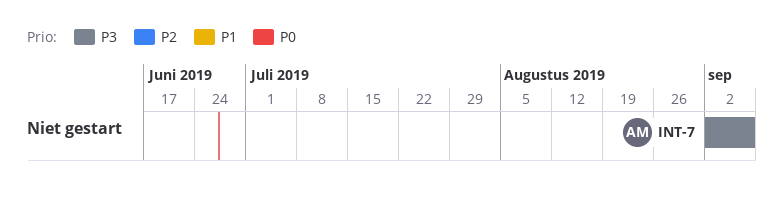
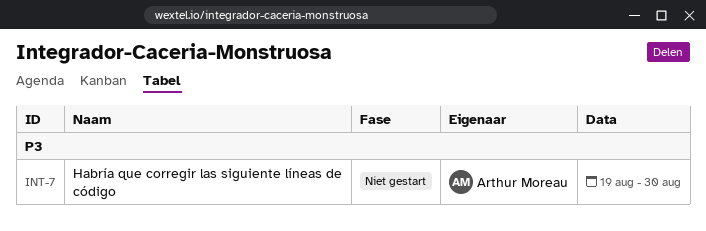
INT-7, start: Sep 2 -> Aug 19
INT-7, due: Sep 6 -> Aug 30

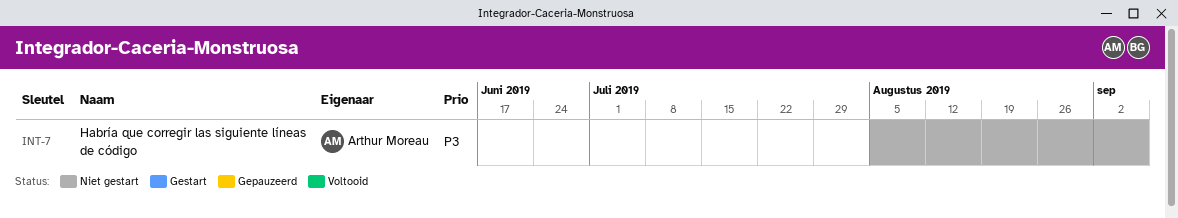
INT-7, start: Aug 19 -> Aug 5
INT-7, due: Aug 30 -> Sep 6

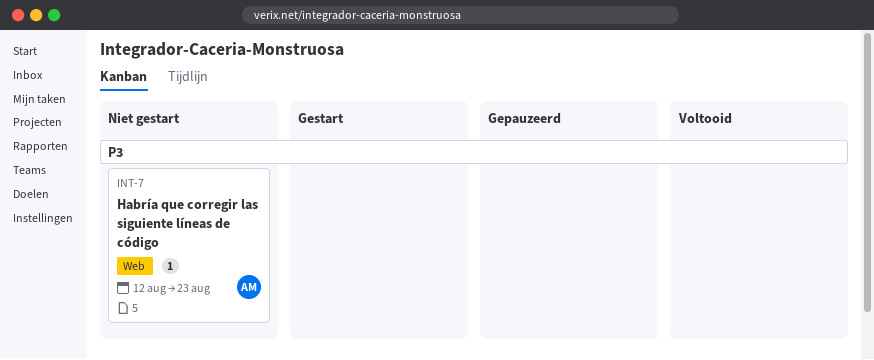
INT-7, start: Aug 5 -> Aug 12
INT-7, due: Sep 6 -> Aug 23

